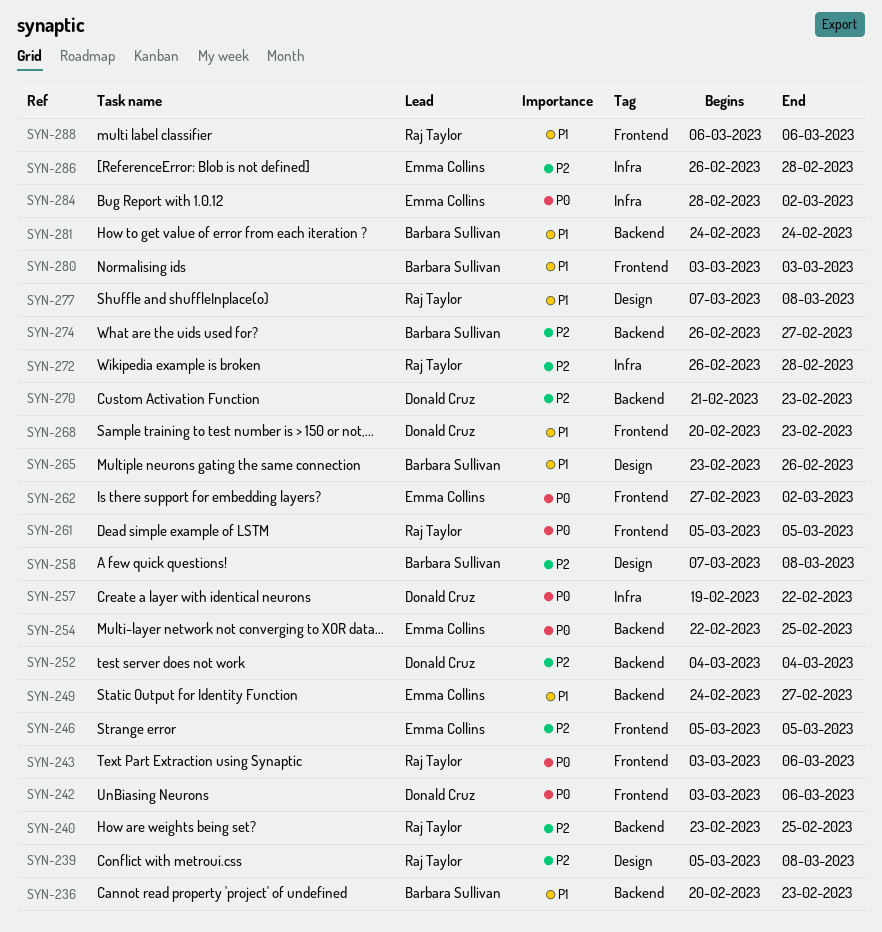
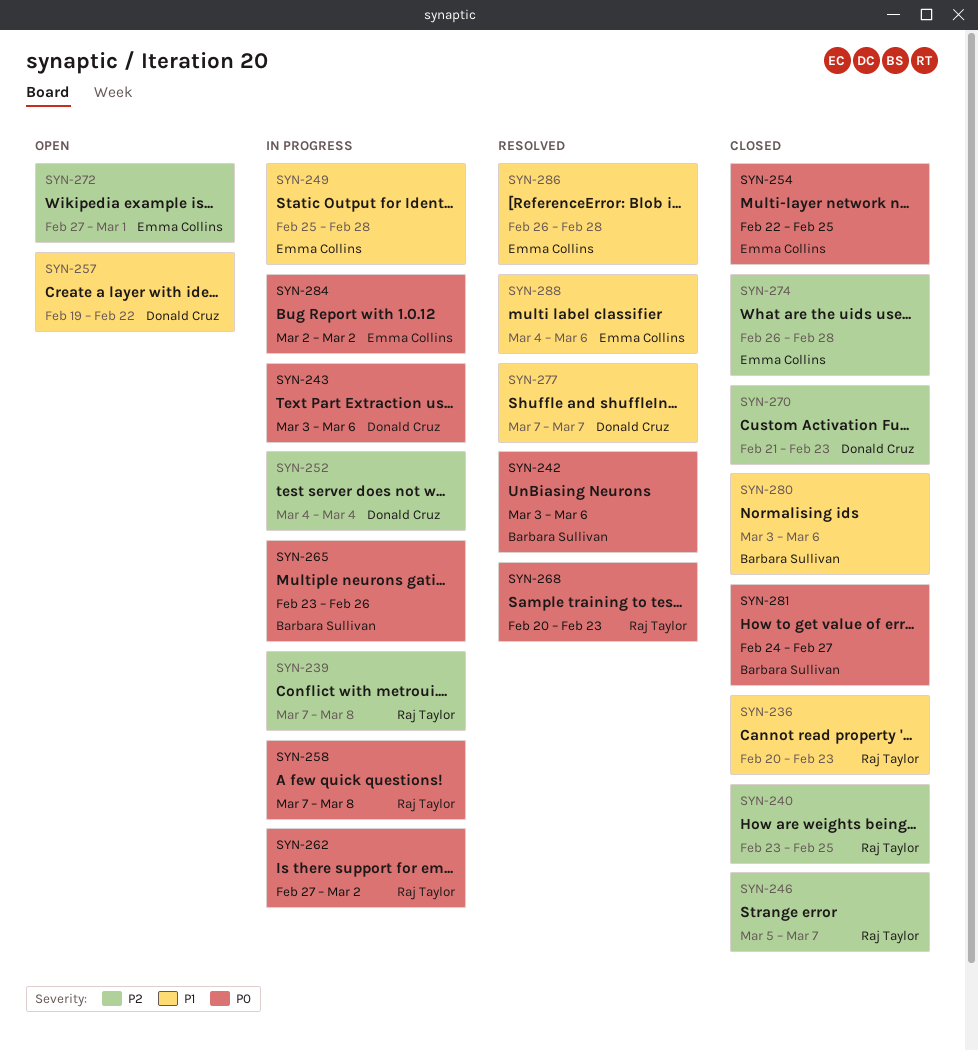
SYN-236, owner: Barbara Sullivan -> Raj Taylor
SYN-239, start: Mar 5 -> Mar 7
SYN-242, owner: Donald Cruz -> Barbara Sullivan
SYN-243, owner: Raj Taylor -> Donald Cruz
SYN-246, owner: Emma Collins -> Raj Taylor
SYN-246, due: Mar 5 -> Mar 7
SYN-249, start: Feb 24 -> Feb 25
SYN-249, due: Feb 27 -> Feb 28
SYN-257, priority: P0 -> P1
SYN-258, owner: Barbara Sullivan -> Raj Taylor
SYN-258, priority: P2 -> P0
SYN-261: present -> none
SYN-262, owner: Emma Collins -> Raj Taylor
SYN-265, priority: P1 -> P0
SYN-268, owner: Donald Cruz -> Raj Taylor
SYN-268, priority: P1 -> P0
SYN-272, owner: Raj Taylor -> Emma Collins
SYN-272, start: Feb 26 -> Feb 27
SYN-272, due: Feb 28 -> Mar 1
SYN-274, owner: Barbara Sullivan -> Emma Collins
SYN-274, due: Feb 27 -> Feb 28
SYN-277, owner: Raj Taylor -> Donald Cruz
SYN-277, due: Mar 8 -> Mar 7
SYN-280, due: Mar 3 -> Mar 6
SYN-281, priority: P1 -> P0
SYN-281, due: Feb 24 -> Feb 27
SYN-284, start: Feb 28 -> Mar 2
SYN-286, priority: P2 -> P1
SYN-288, owner: Raj Taylor -> Emma Collins
SYN-288, start: Mar 6 -> Mar 4

